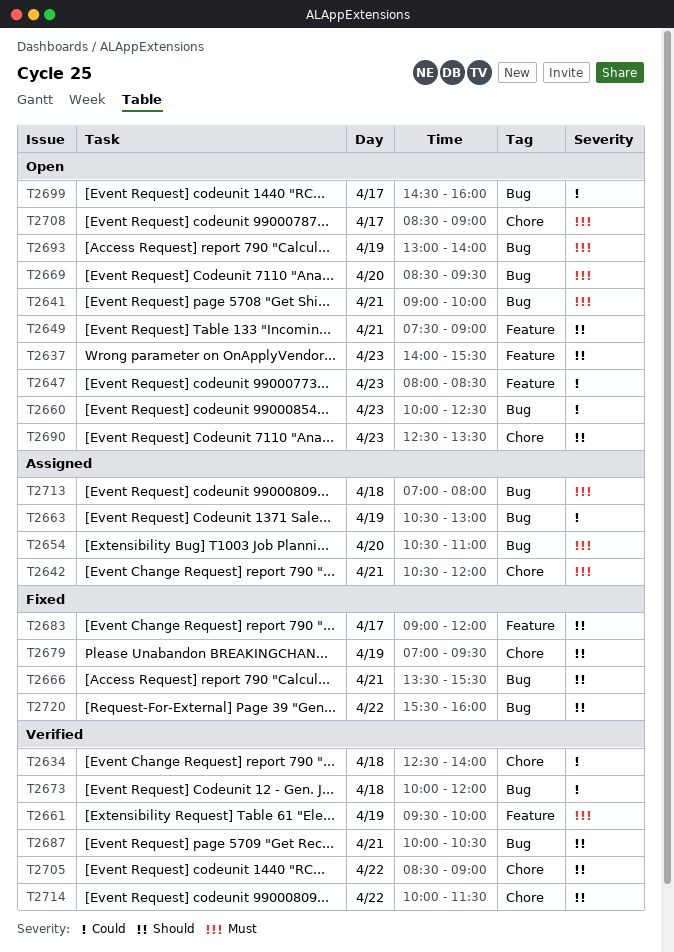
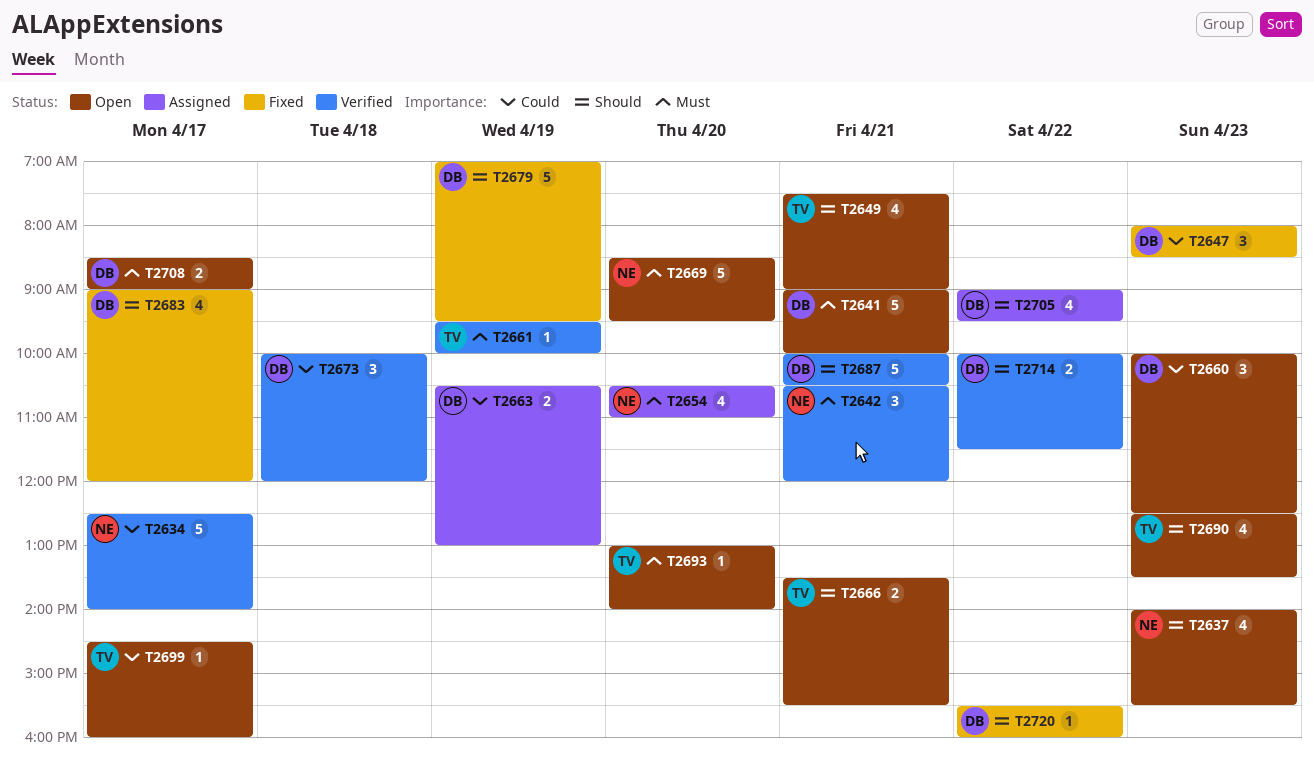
T2634, day: Apr 18 -> Apr 17
T2642, status: Assigned -> Verified
T2647, status: Open -> Fixed
T2666, status: Fixed -> Open
T2693, day: Apr 19 -> Apr 20
T2705, status: Verified -> Assigned
T2705, begins: 08:30 -> 09:00
T2705, ends: 09:00 -> 09:30
T2713: present -> none

